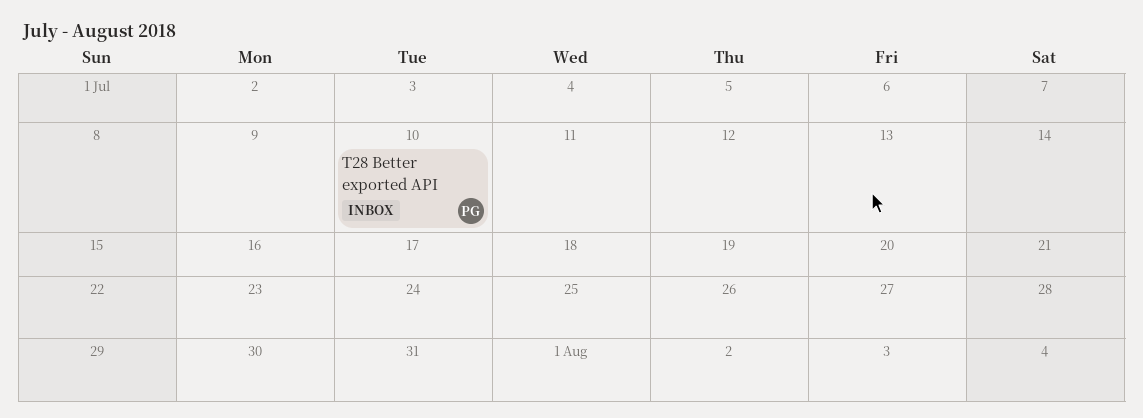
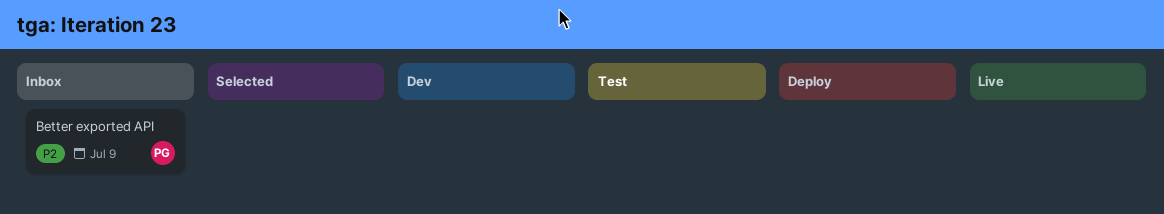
Better exported API, due: Jul 10 -> Jul 9

